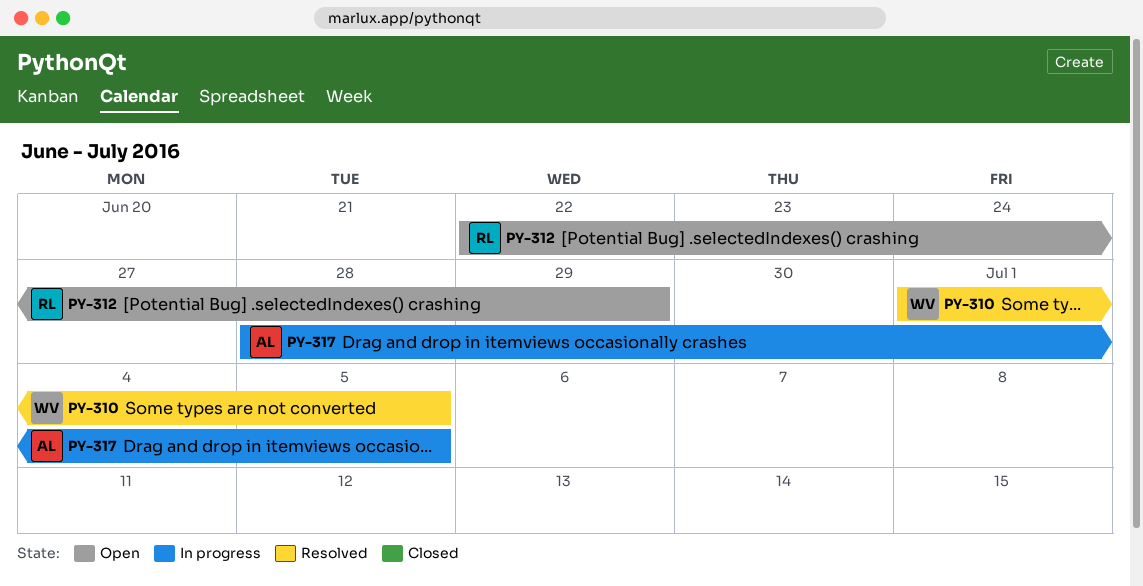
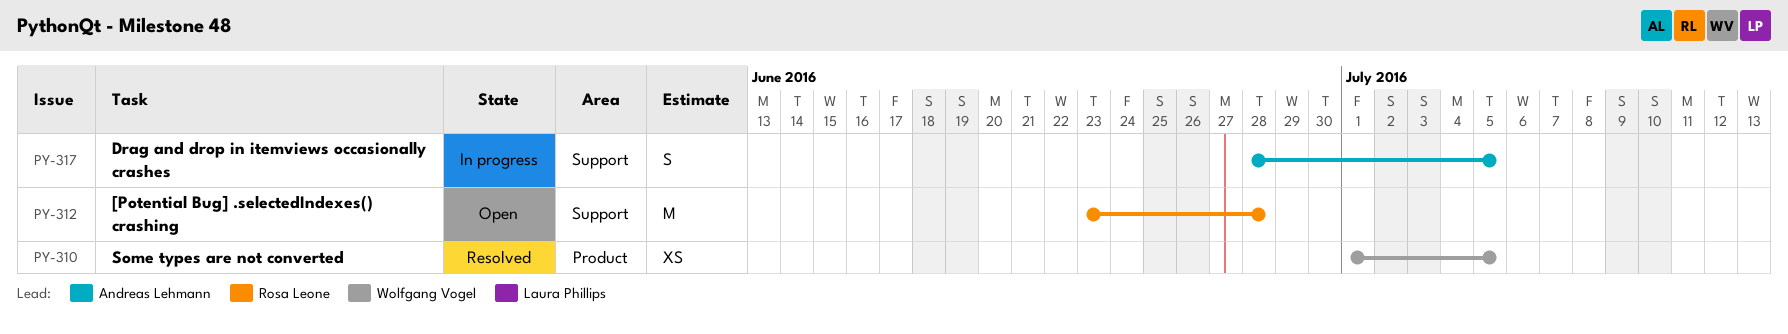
PY-312, start: Jun 22 -> Jun 23
PY-312, due: Jun 29 -> Jun 28

